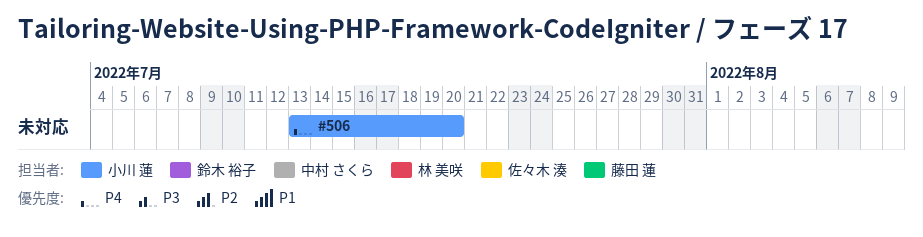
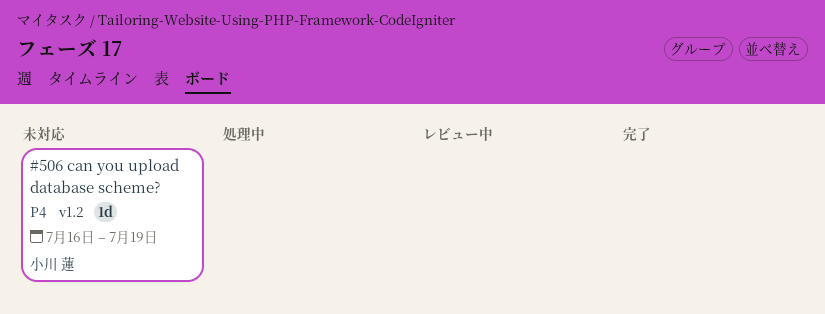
#506, start: Jul 13 -> Jul 16
#506, due: Jul 20 -> Jul 19

